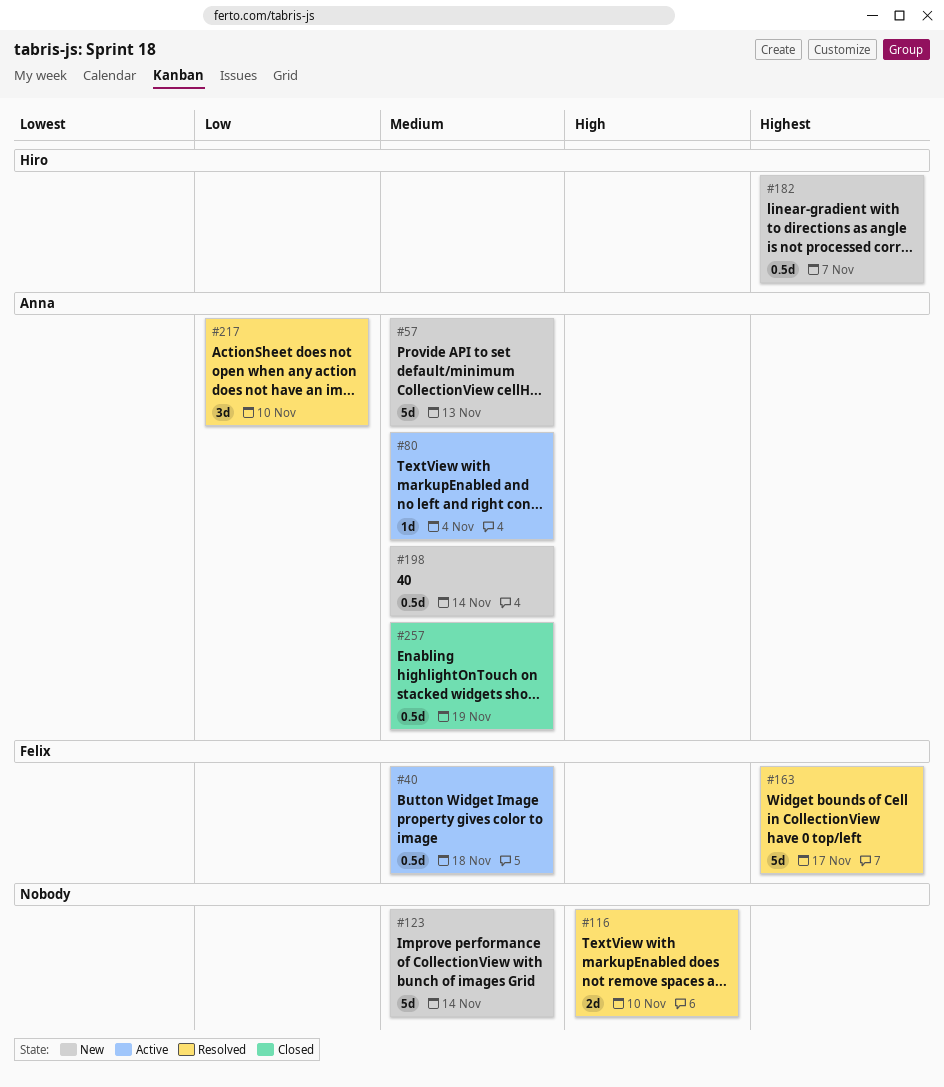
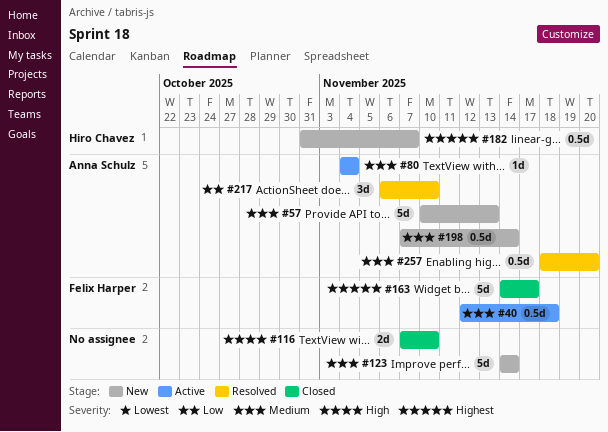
#116, status: Resolved -> Closed
#163, status: Resolved -> Closed
#257, status: Closed -> Resolved
#257, due: Nov 19 -> Nov 20

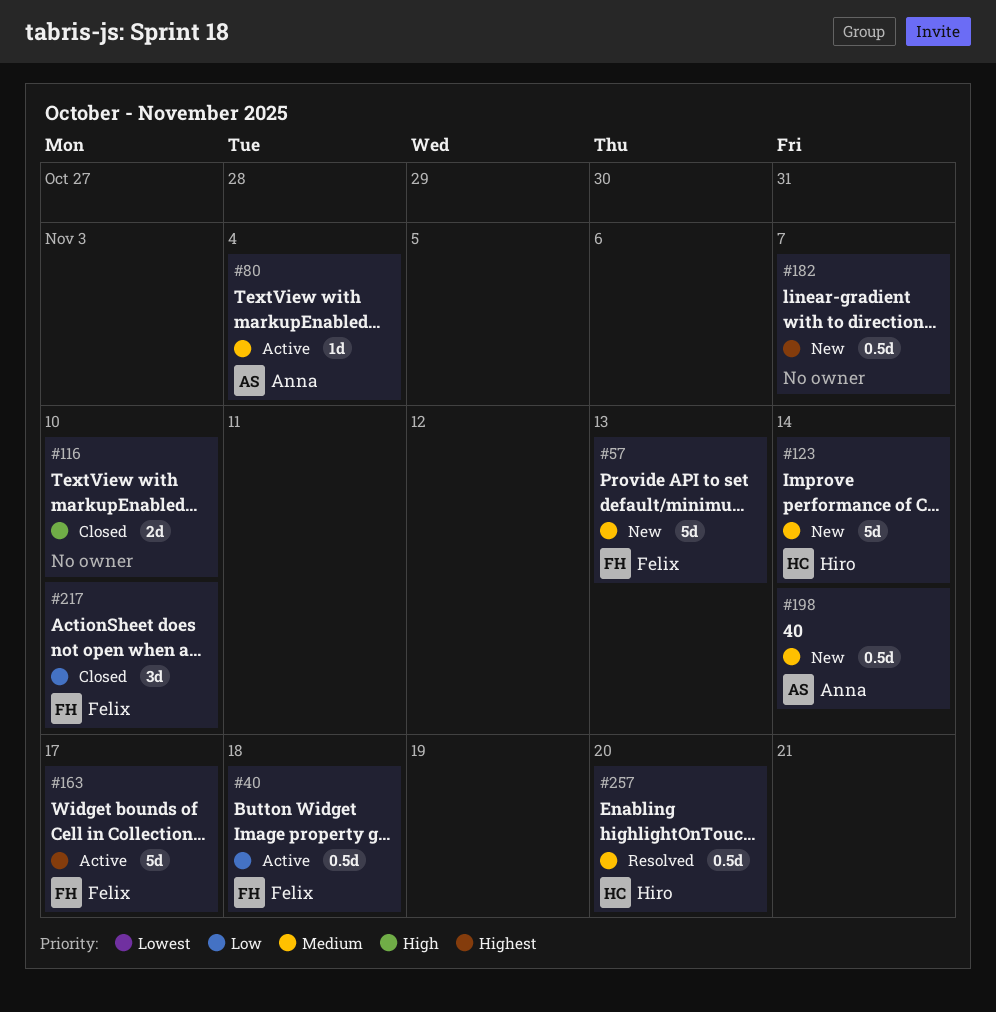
#40, priority: Medium -> Low
#57, owner: Anna Schulz -> Felix Harper
#123, owner: none -> Hiro Chavez
#163, status: Closed -> Active
#182, owner: Hiro Chavez -> none
#217, status: Resolved -> Closed
#217, owner: Anna Schulz -> Felix Harper
#257, owner: Anna Schulz -> Hiro Chavez

